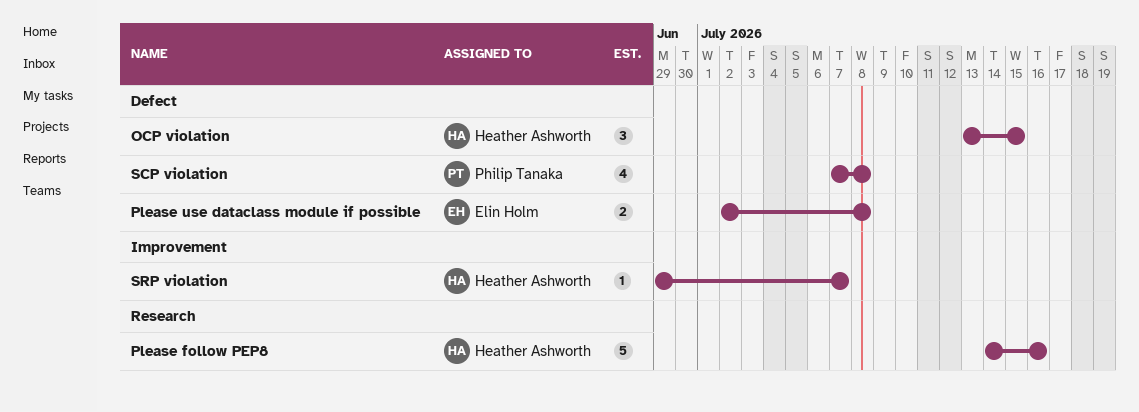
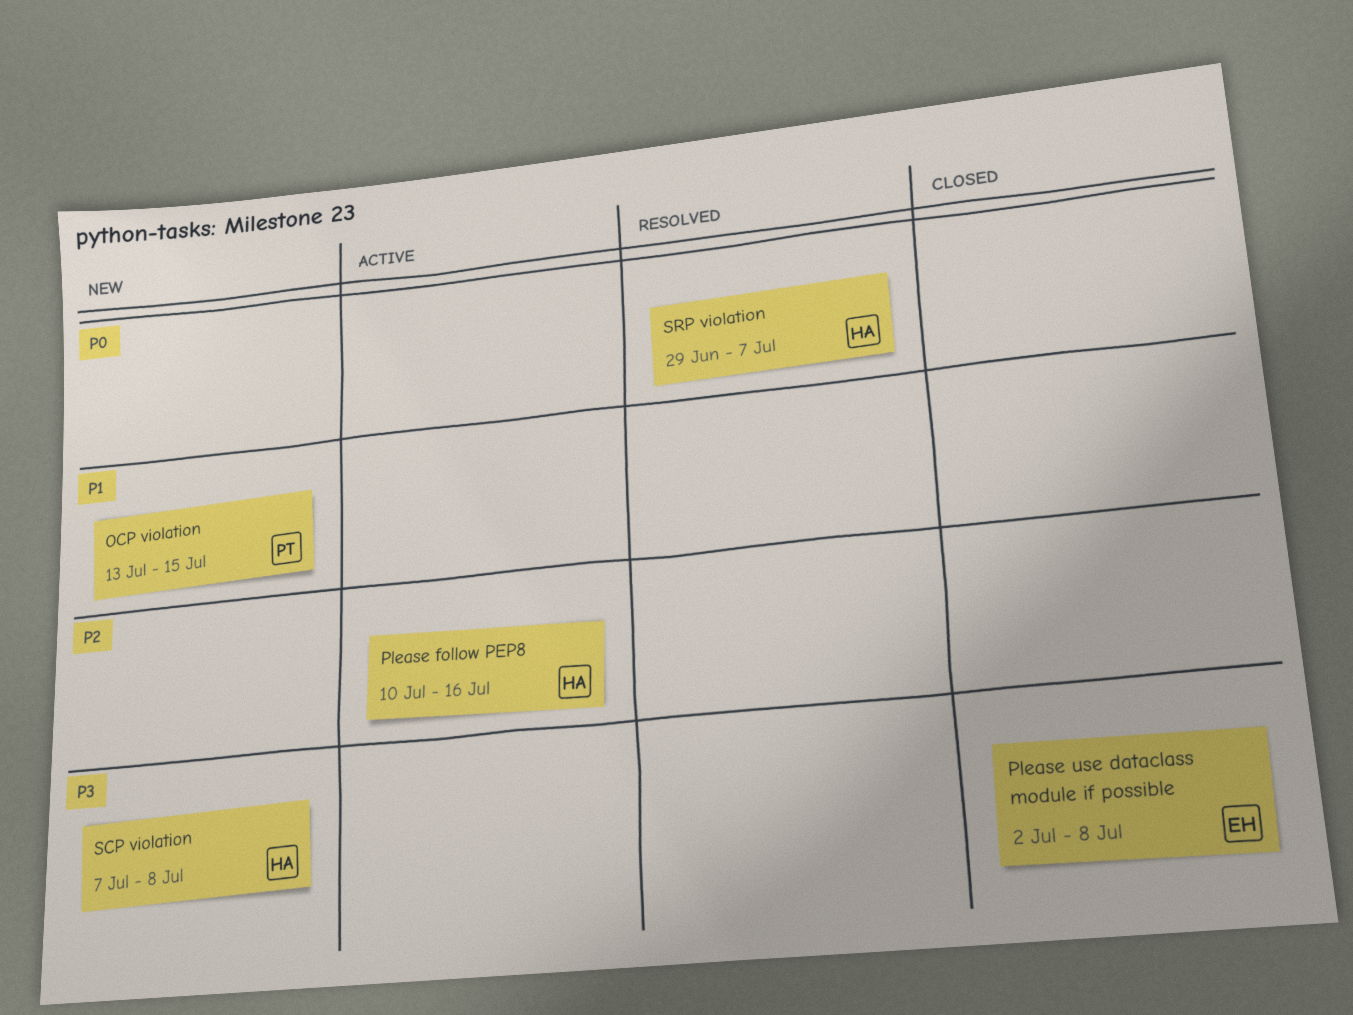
OCP violation, owner: Heather Ashworth -> Philip Tanaka
Please follow PEP8, start: Jul 14 -> Jul 10
SCP violation, owner: Philip Tanaka -> Heather Ashworth

